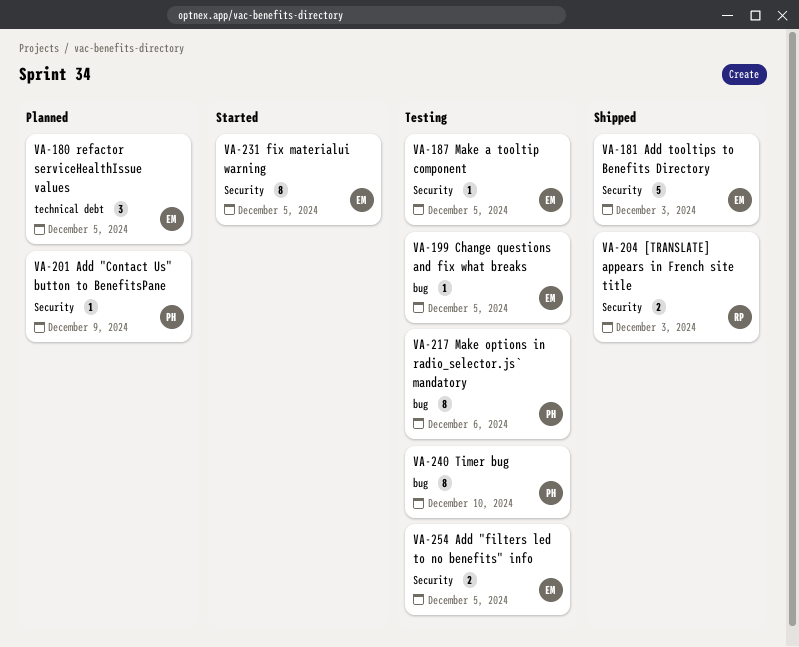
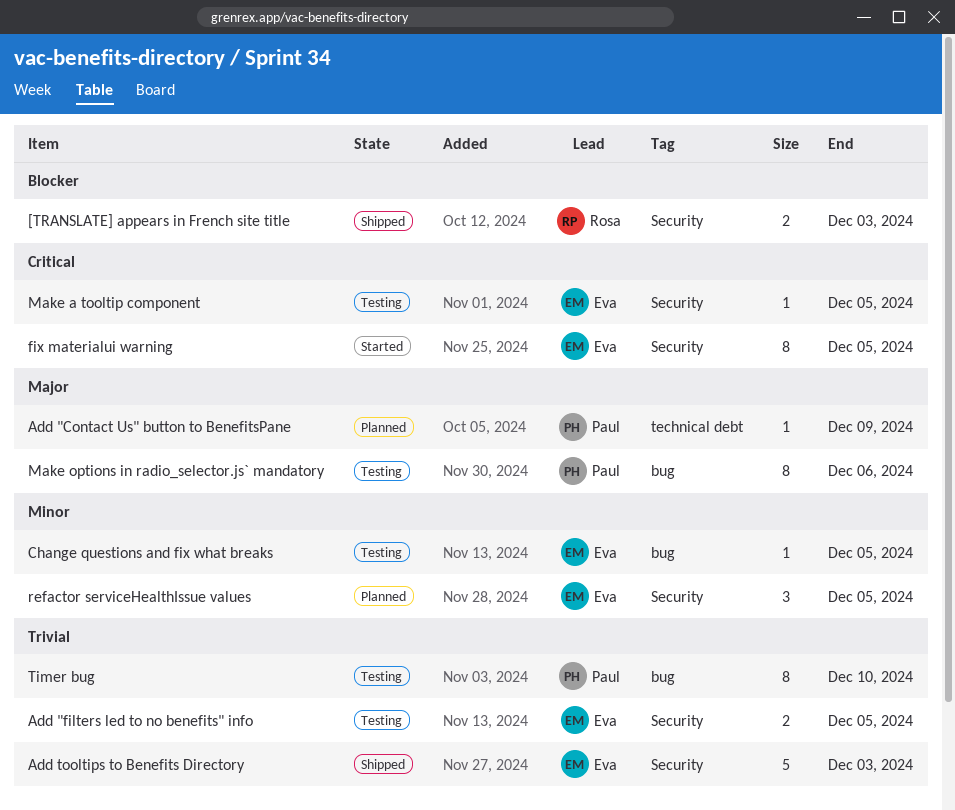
Add "Contact Us" button to BenefitsPane, label: Security -> technical debt
refactor serviceHealthIssue values, label: technical debt -> Security

